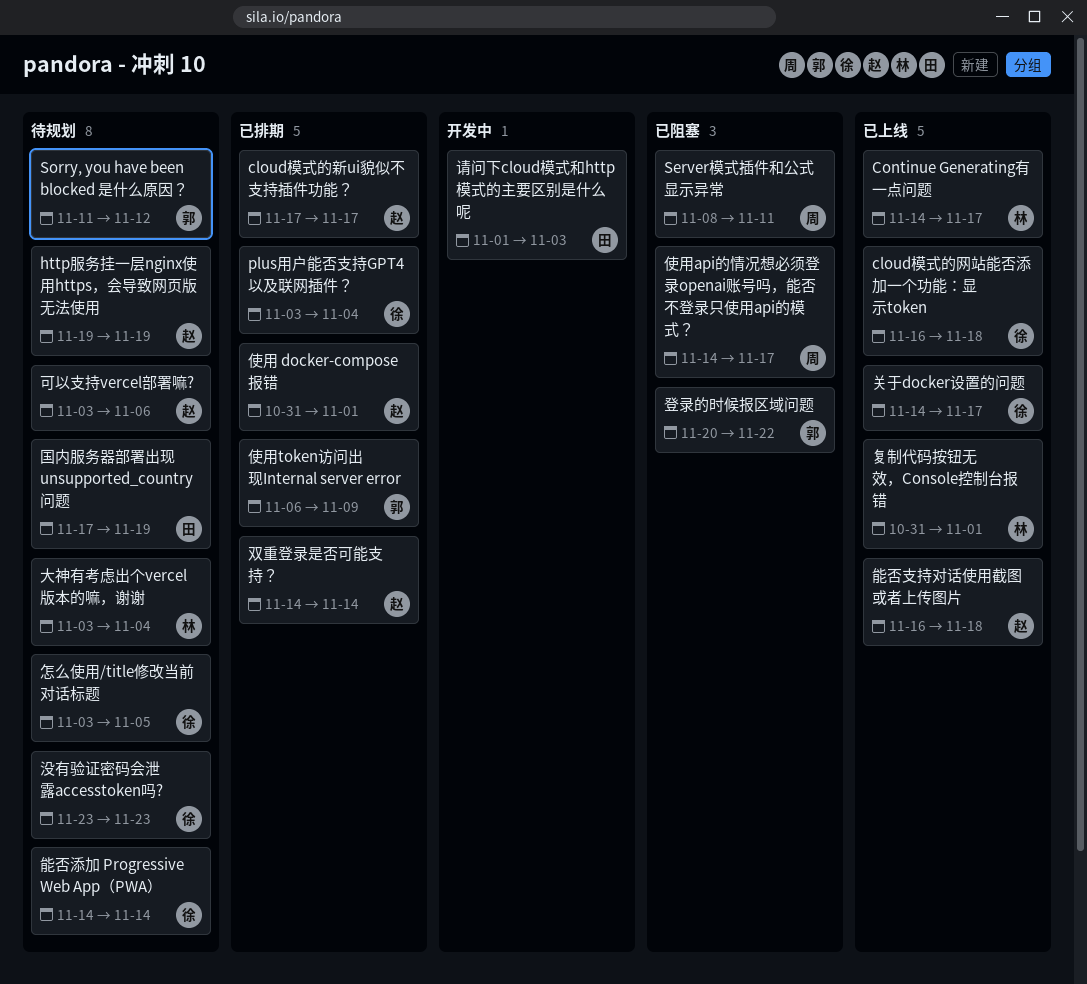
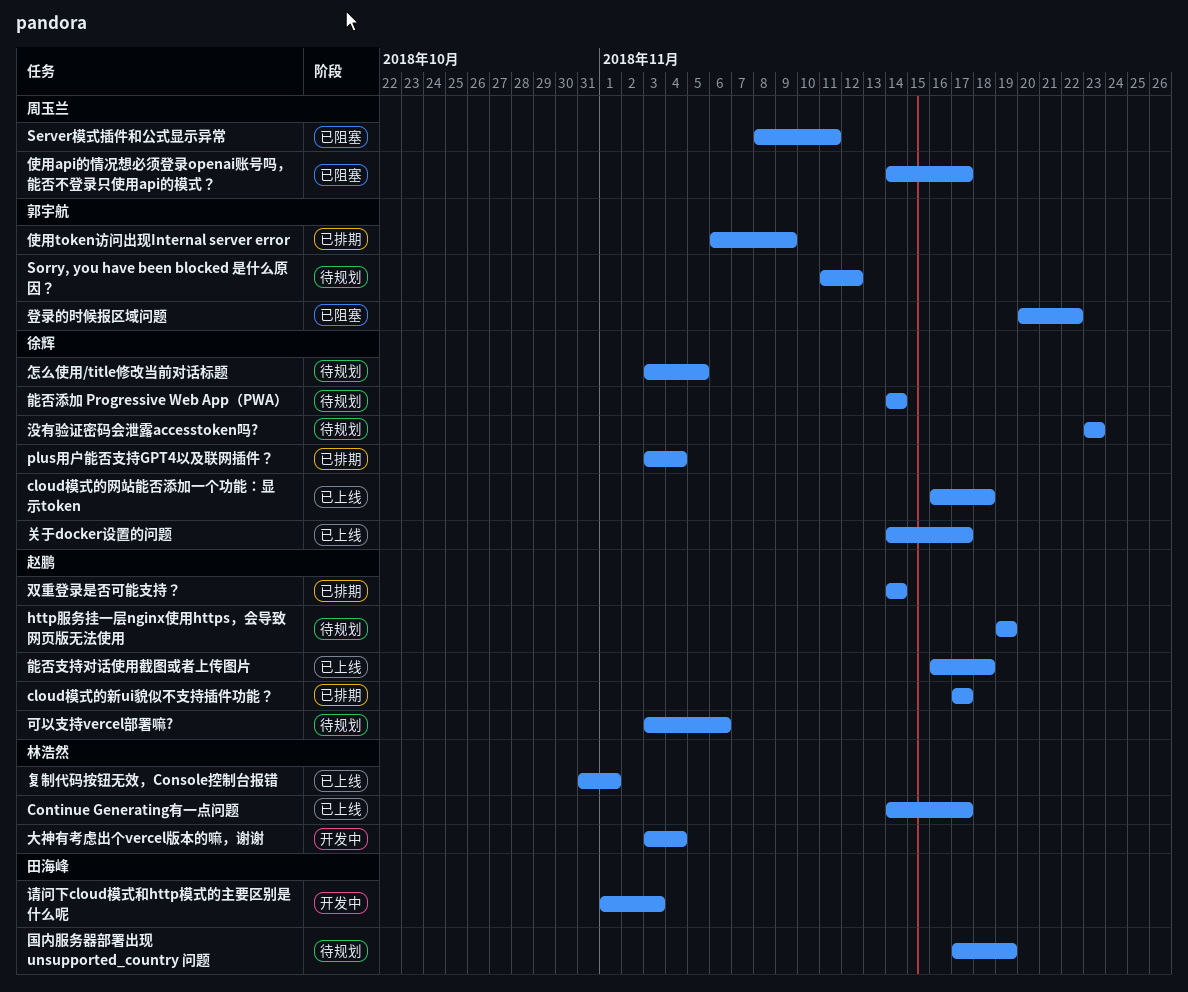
使用 docker-compose 报错: present -> none
大神有考虑出个vercel版本的嘛，谢谢, status: 待规划 -> 开发中

